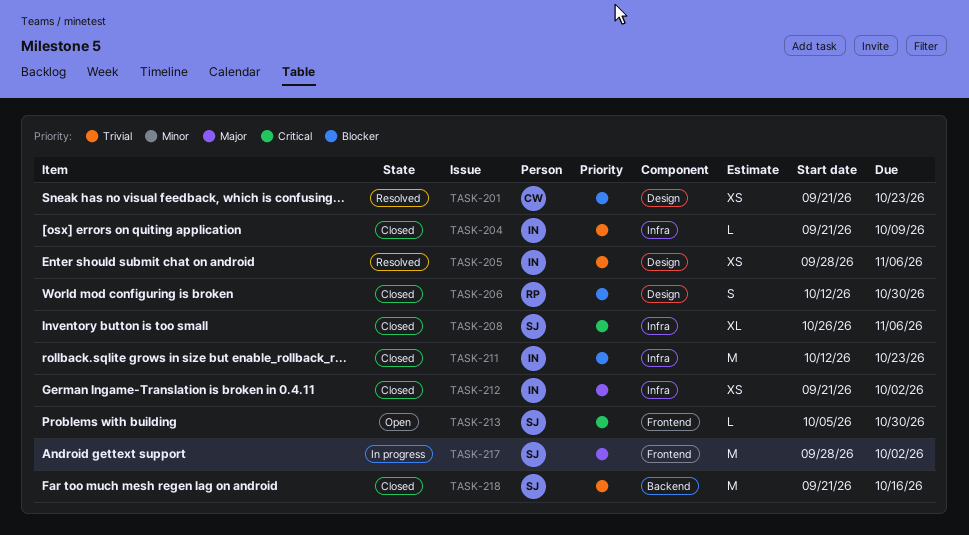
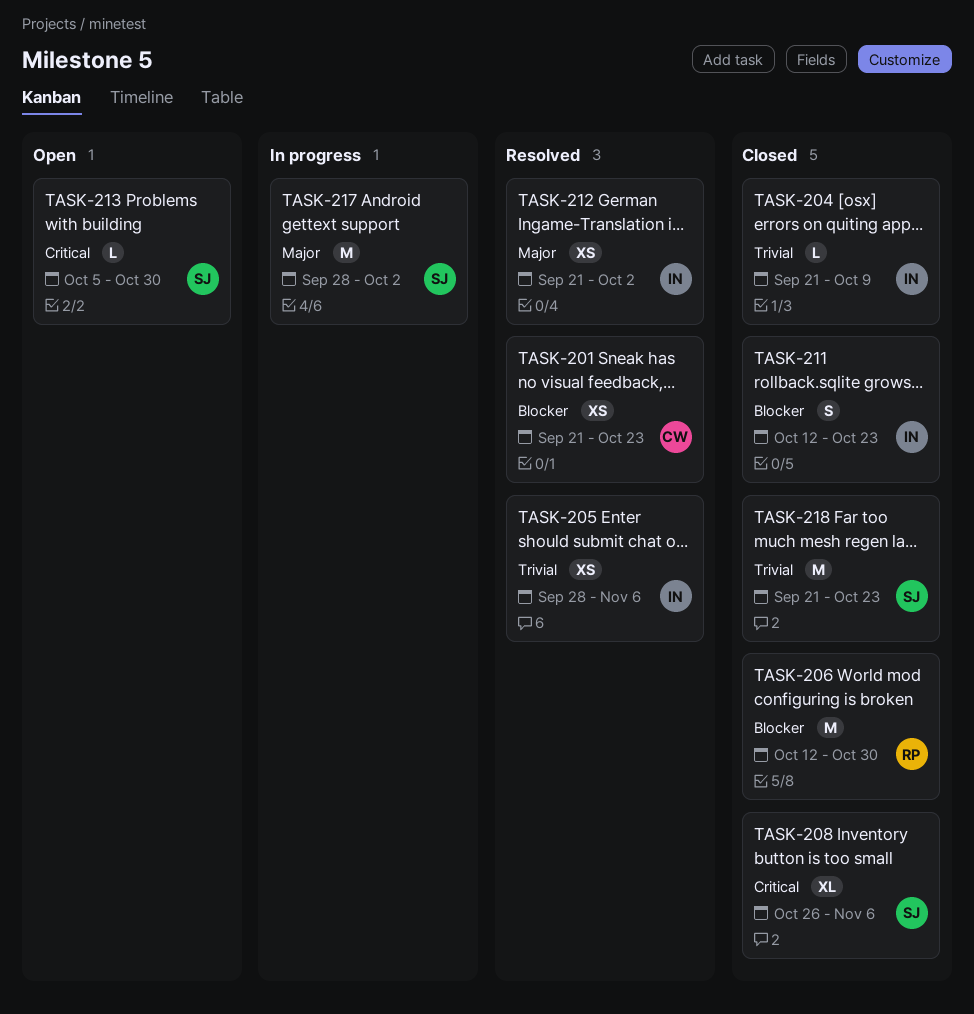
TASK-206, estimate: S -> M
TASK-211, estimate: M -> S
TASK-212, status: Closed -> Resolved
TASK-218, due: Oct 16 -> Oct 23

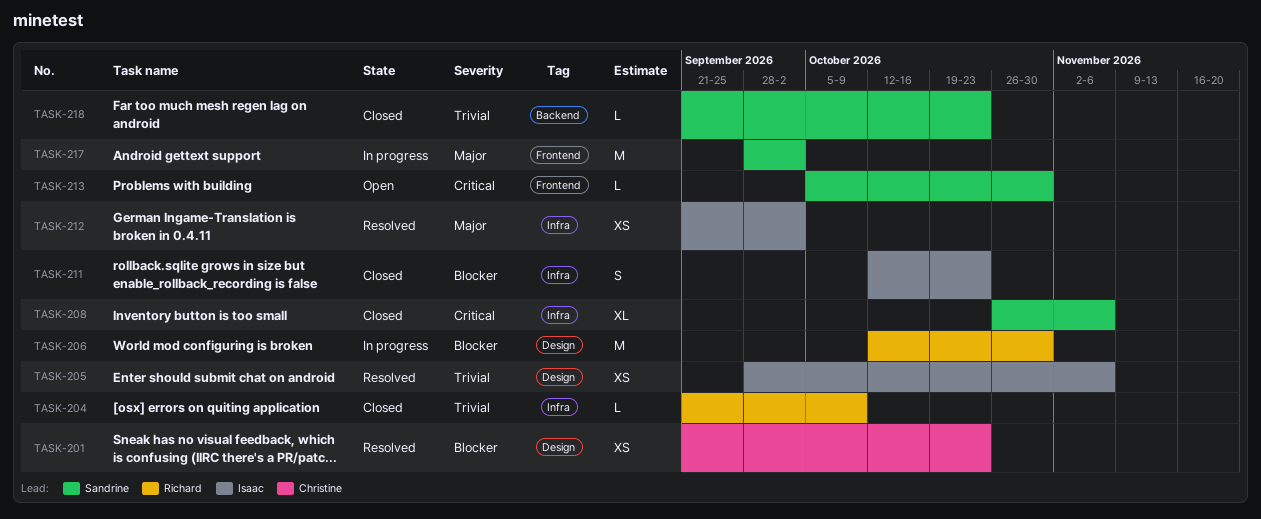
TASK-204, owner: Isaac -> Richard
TASK-206, status: Closed -> In progress
TASK-218, estimate: M -> L

